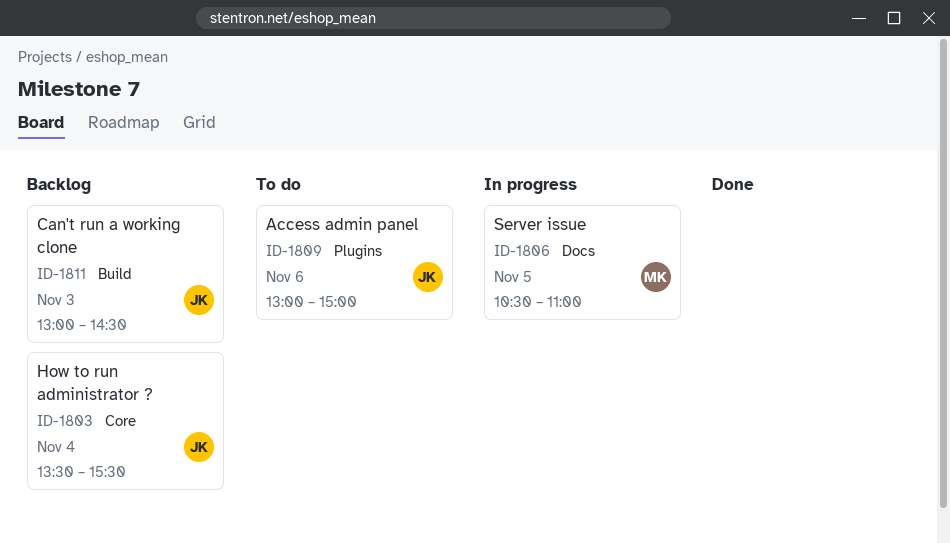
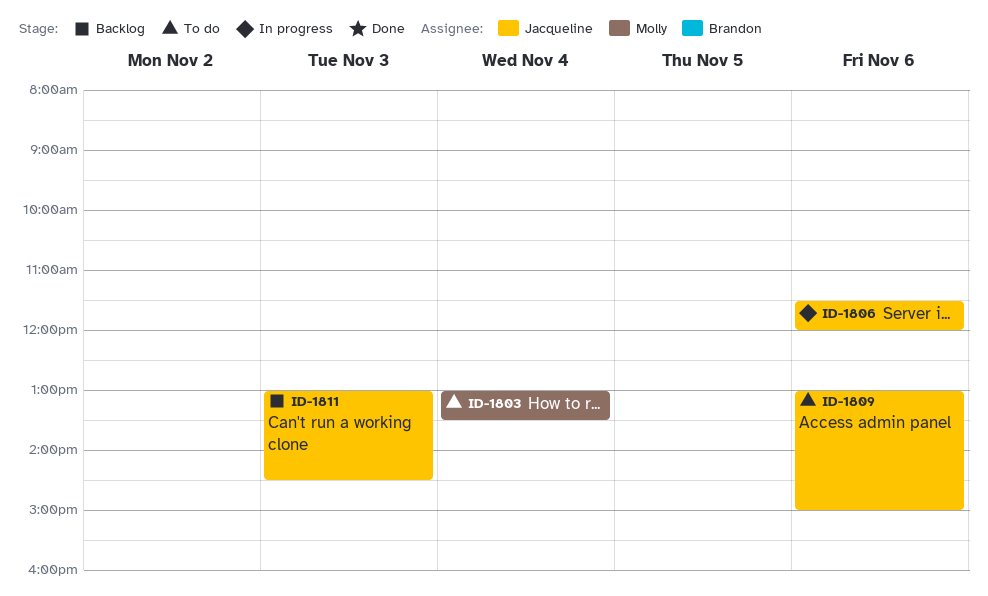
ID-1803, status: Backlog -> To do
ID-1803, owner: Jacqueline -> Molly
ID-1803, begins: 13:30 -> 13:00
ID-1803, ends: 15:30 -> 13:30
ID-1806, owner: Molly -> Jacqueline
ID-1806, day: Nov 5 -> Nov 6
ID-1806, begins: 10:30 -> 11:30
ID-1806, ends: 11:00 -> 12:00

